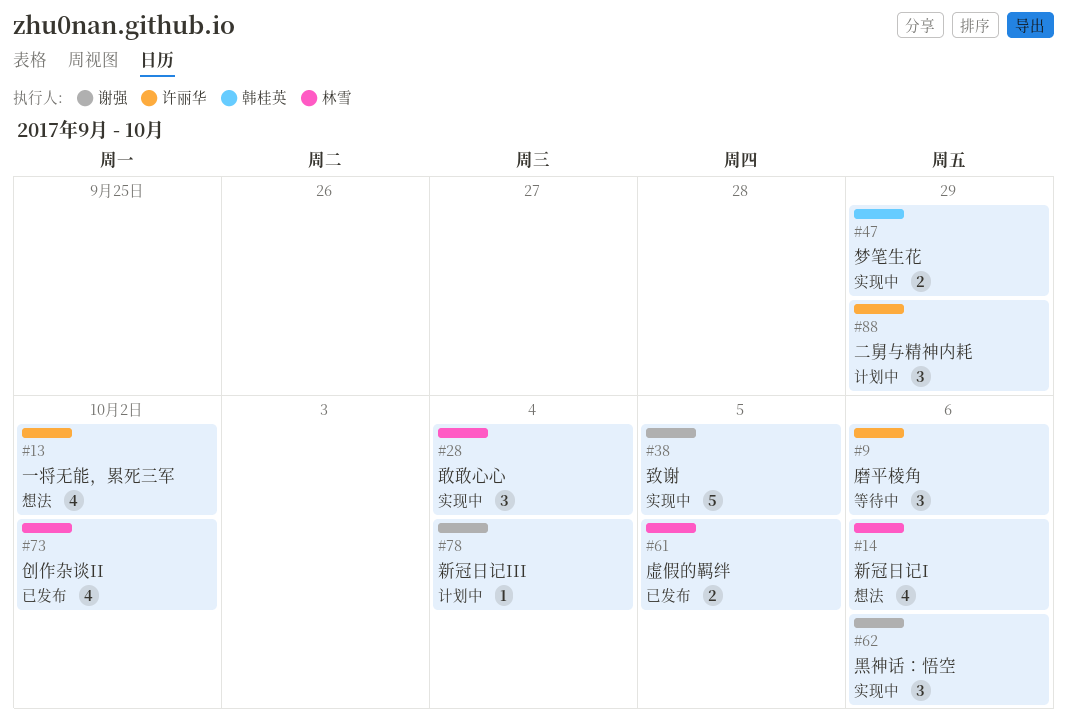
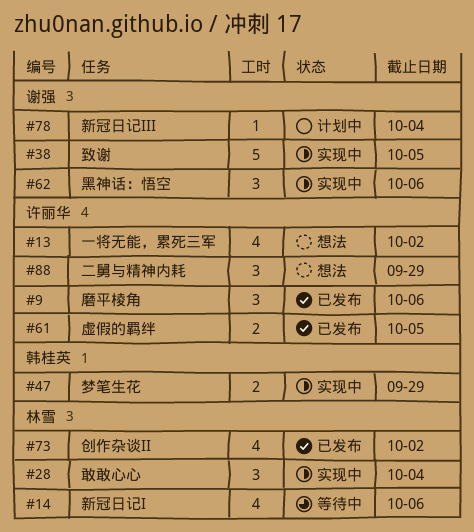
#9, status: 等待中 -> 已发布
#14, status: 想法 -> 等待中
#61, owner: 林雪 -> 许丽华
#88, status: 计划中 -> 想法

